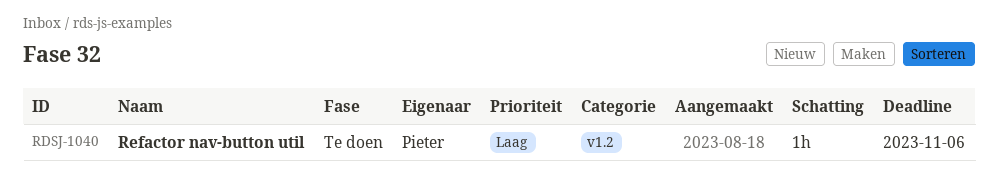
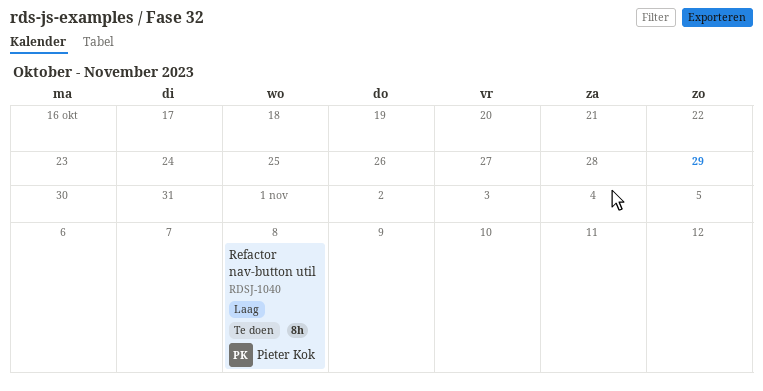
RDSJ-1040, estimate: 1h -> 8h
RDSJ-1040, due: Nov 6 -> Nov 8

